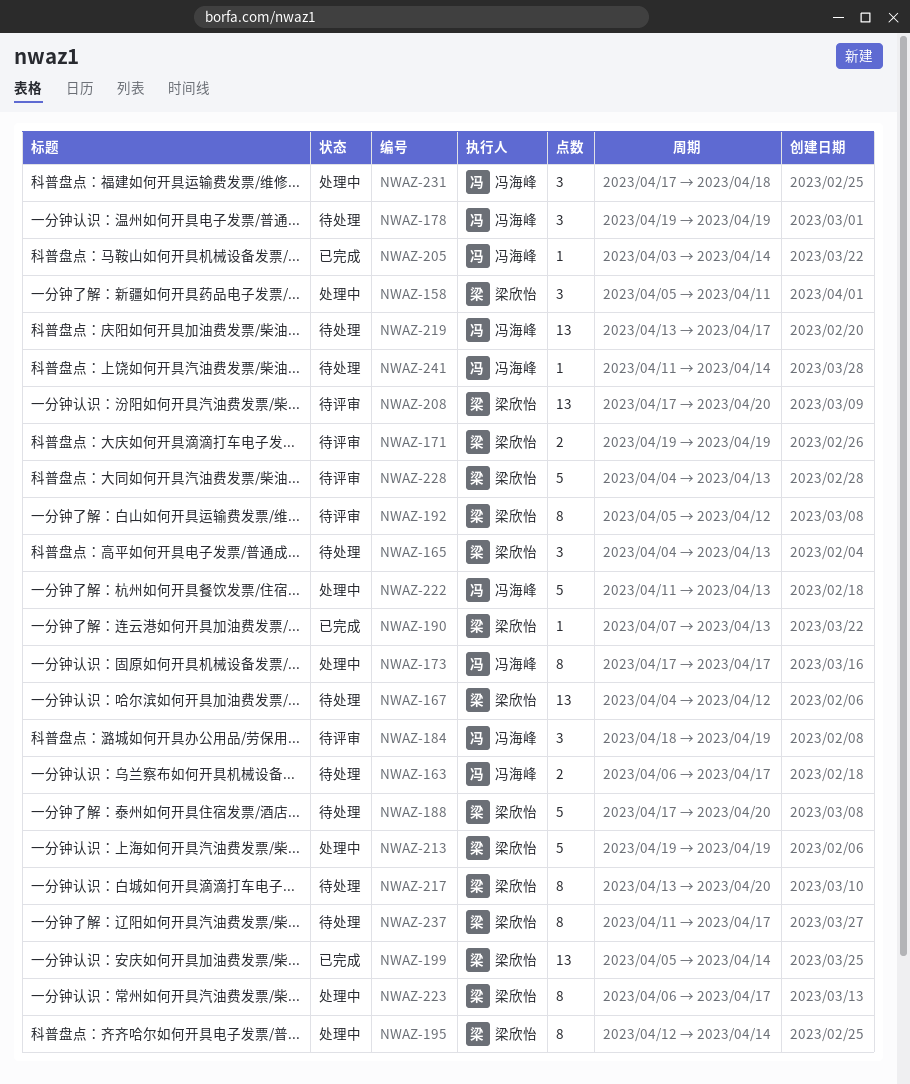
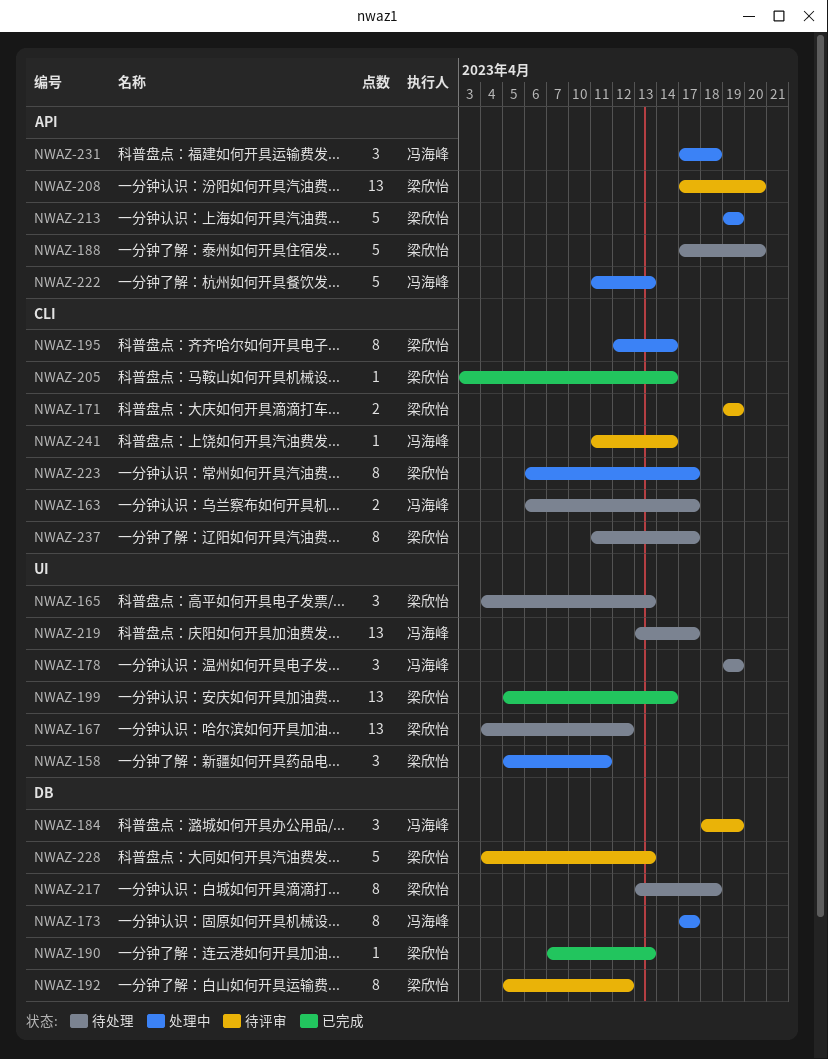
NWAZ-205, owner: 冯海峰 -> 梁欣怡
NWAZ-217, due: Apr 20 -> Apr 18
NWAZ-241, status: 待处理 -> 待评审

